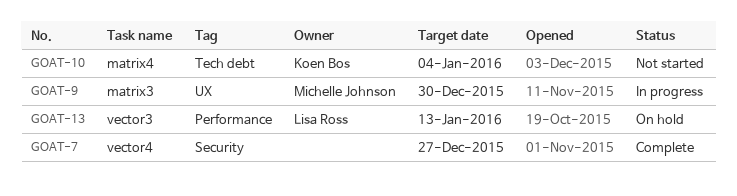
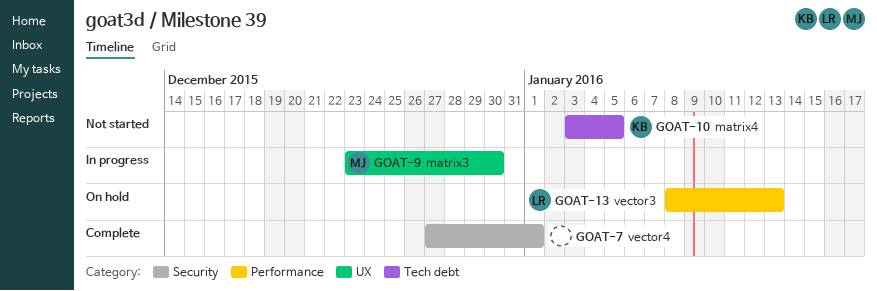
GOAT-7, due: Dec 27 -> Jan 1
GOAT-10, due: Jan 4 -> Jan 5

